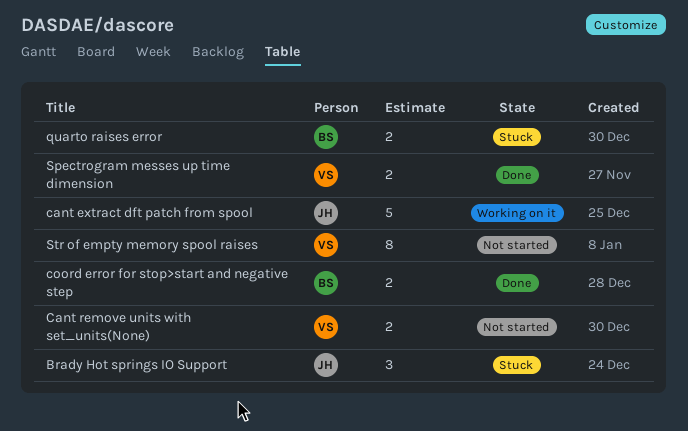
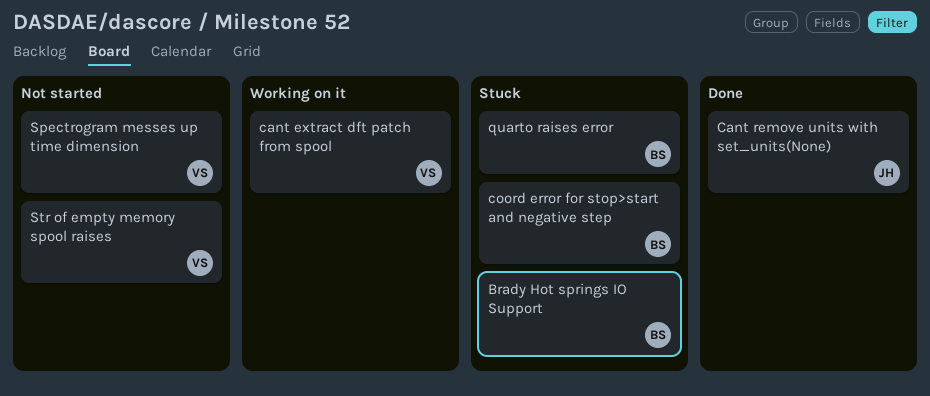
Brady Hot springs IO Support, owner: JH -> BS
cant extract dft patch from spool, owner: JH -> VS
Cant remove units with set_units(None), status: Not started -> Done
Cant remove units with set_units(None), owner: VS -> JH
coord error for stop>start and negative step, status: Done -> Stuck
Spectrogram messes up time dimension, status: Done -> Not started

